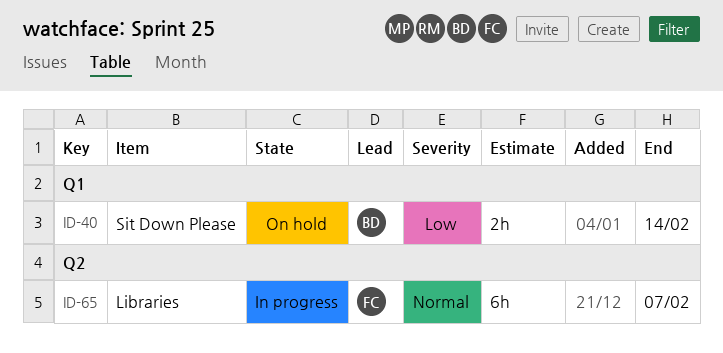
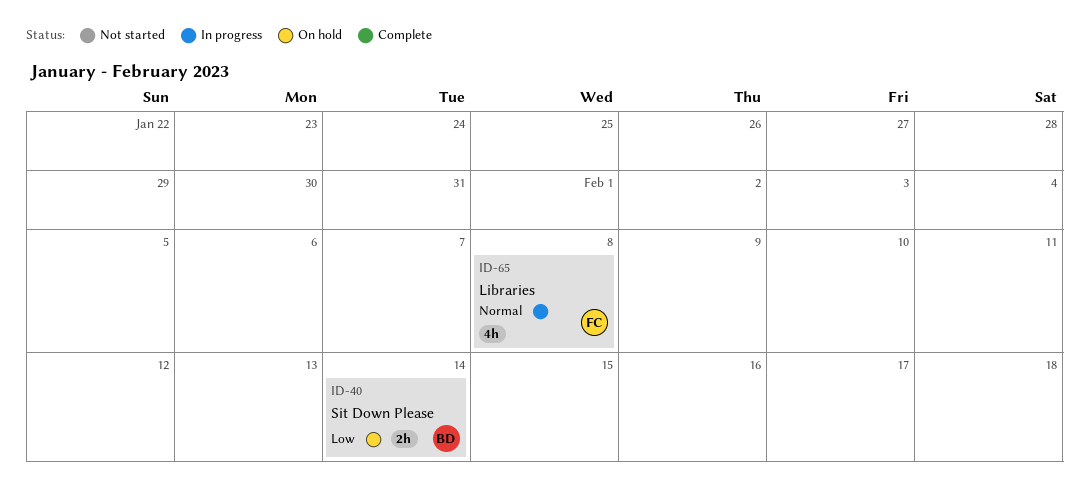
ID-65, estimate: 6h -> 4h
ID-65, due: Feb 7 -> Feb 8

